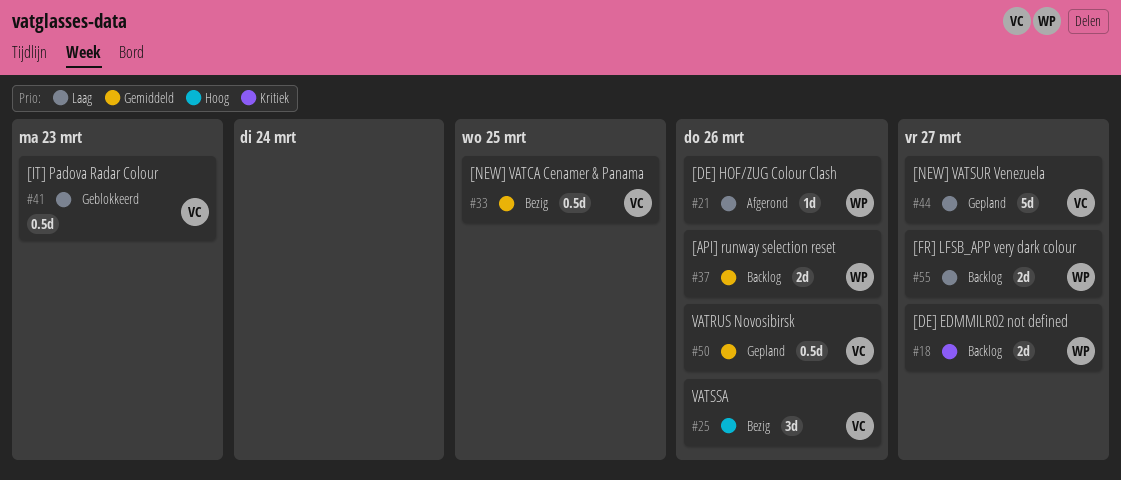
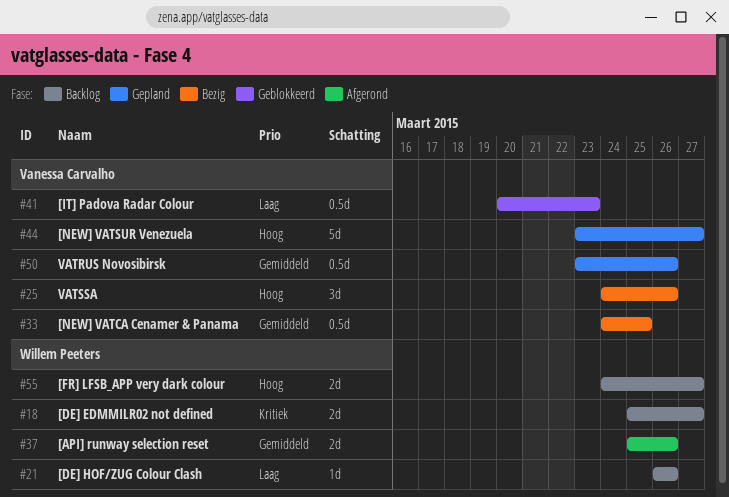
#21, status: Afgerond -> Backlog
#37, status: Backlog -> Afgerond
#44, priority: Laag -> Hoog
#55, priority: Laag -> Hoog

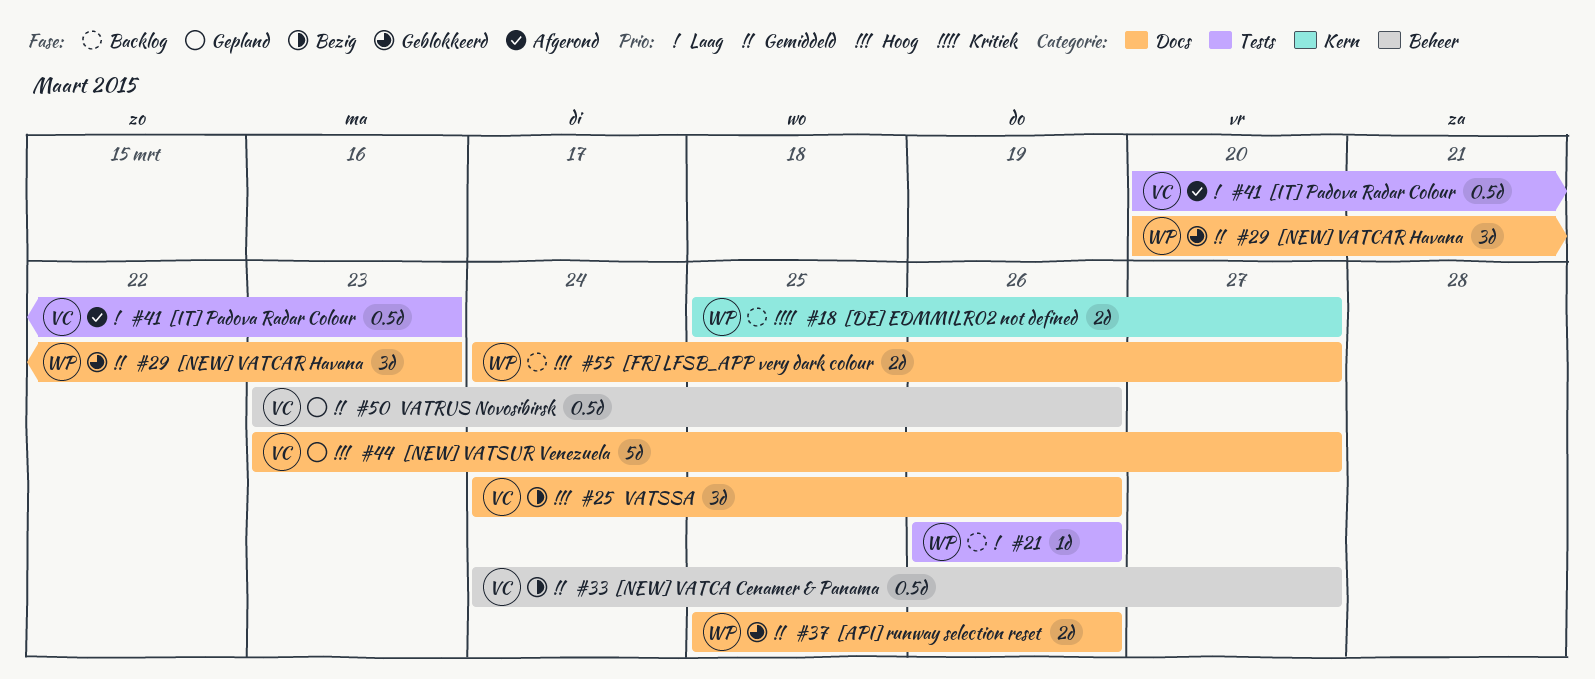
#29: none -> present
#33, due: Mar 25 -> Mar 27
#37, status: Afgerond -> Geblokkeerd
#41, status: Geblokkeerd -> Afgerond

